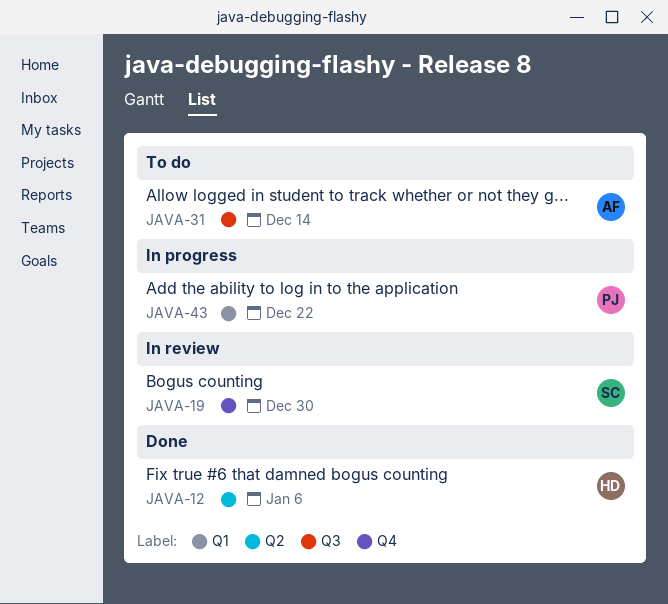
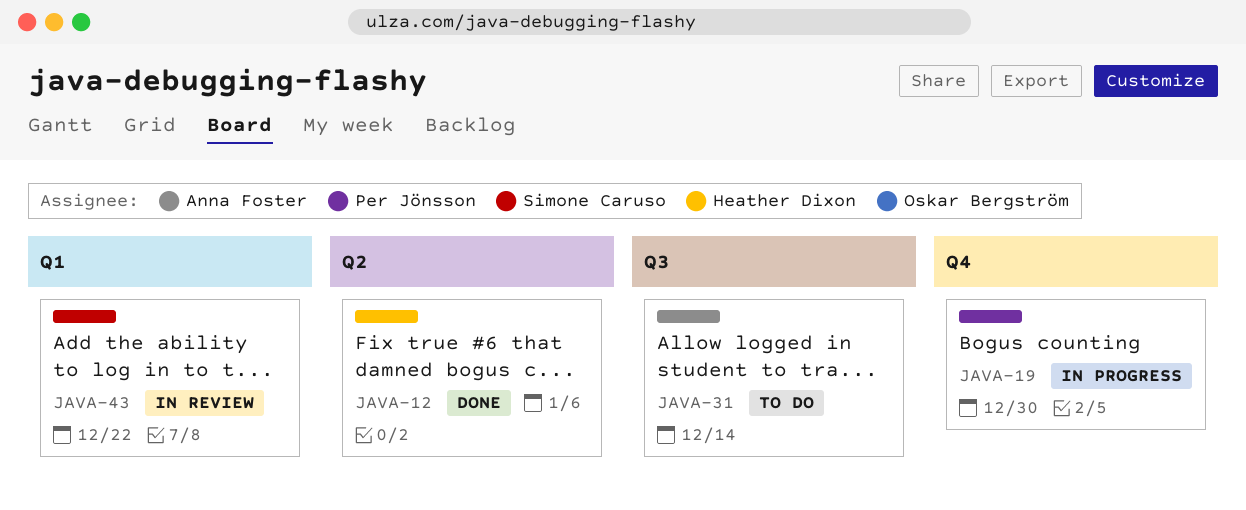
JAVA-19, status: In review -> In progress
JAVA-19, owner: Simone Caruso -> Per Jönsson
JAVA-43, status: In progress -> In review
JAVA-43, owner: Per Jönsson -> Simone Caruso

